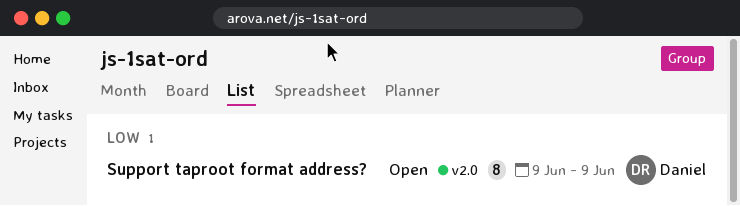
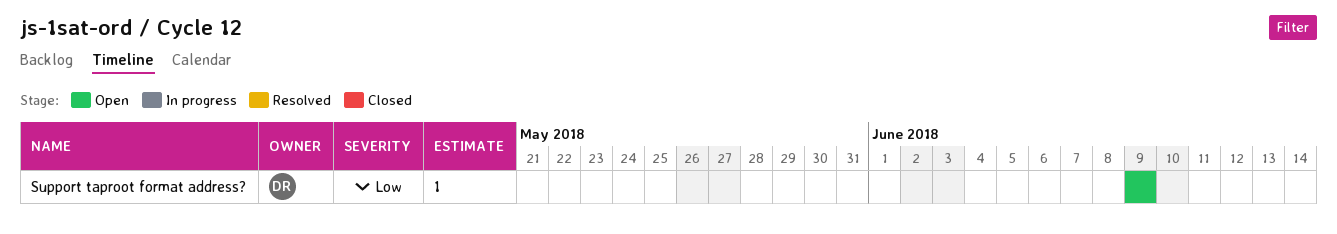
Support taproot format address?, estimate: 8 -> 1

